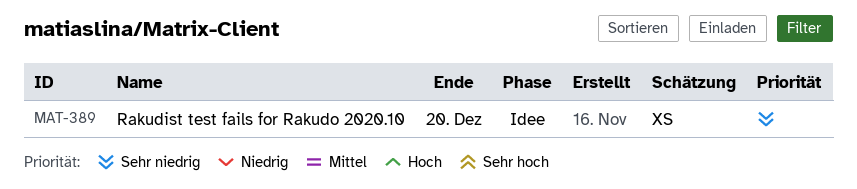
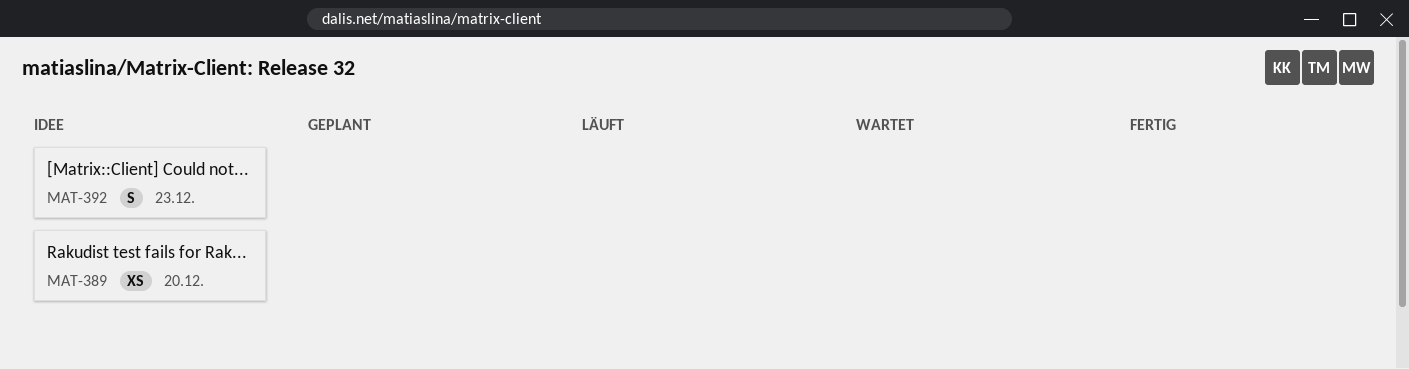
MAT-392: none -> present

